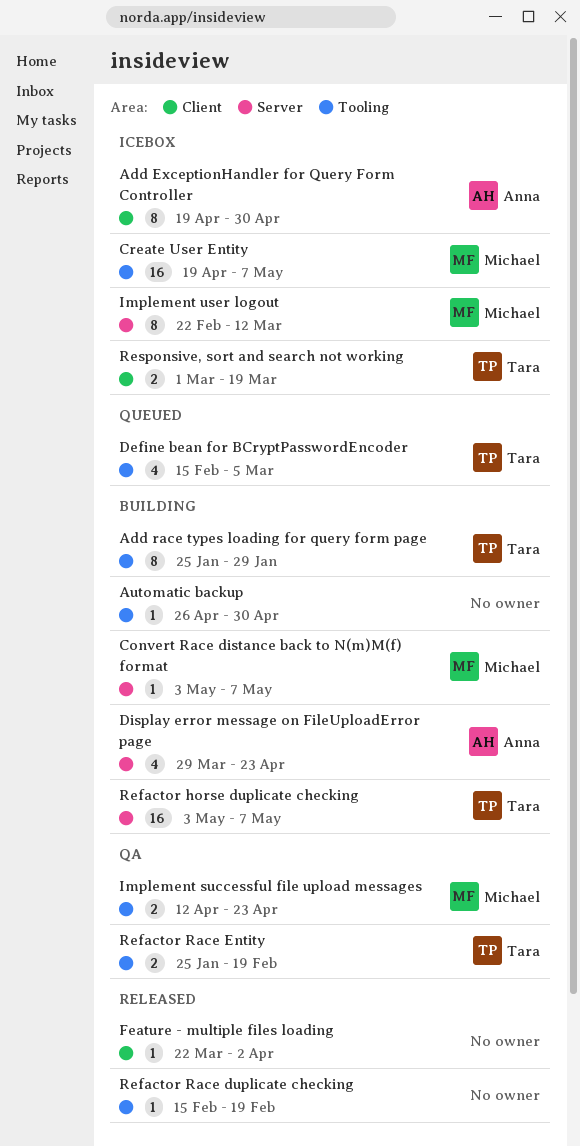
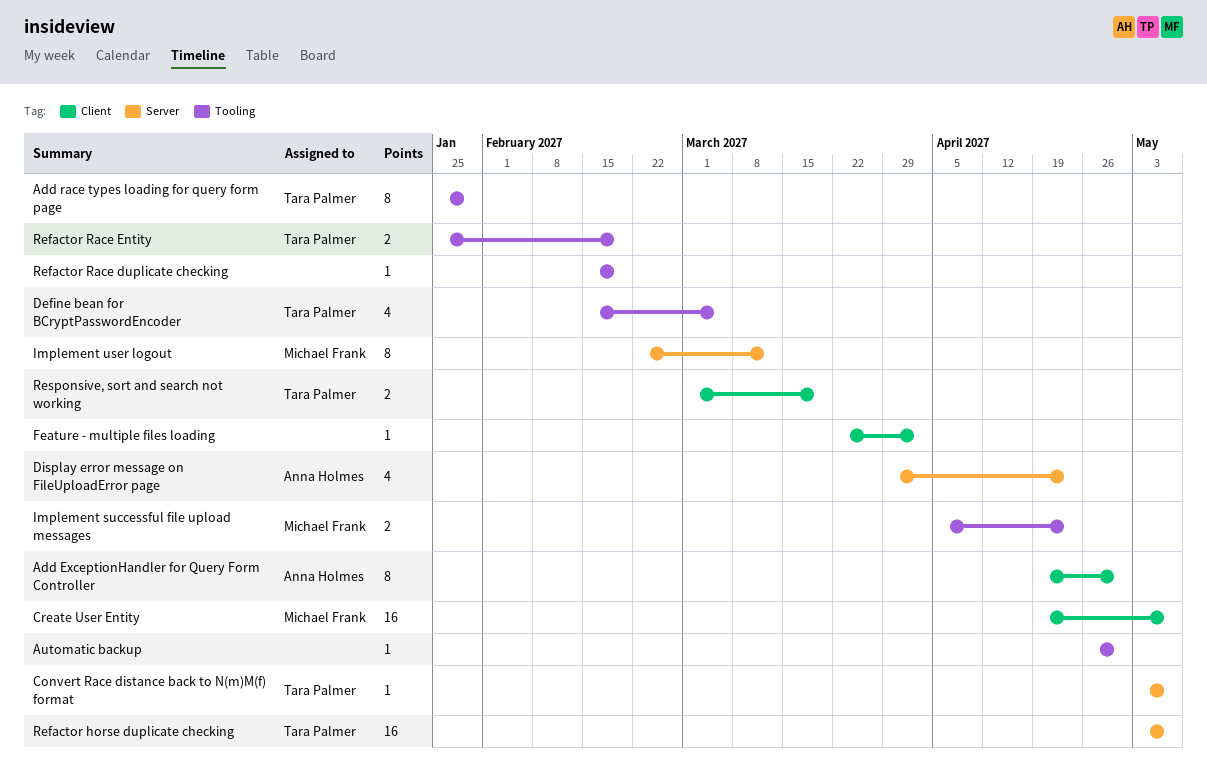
Convert Race distance back to N(m)M(f) format, owner: Michael Frank -> Tara Palmer
Create User Entity, label: Tooling -> Client
Implement successful file upload messages, start: Apr 12 -> Apr 5

